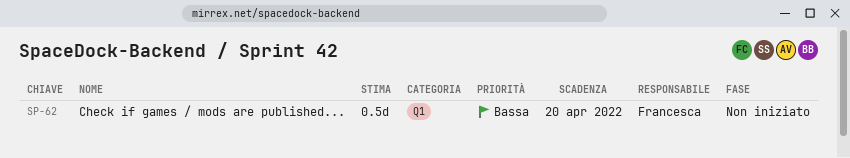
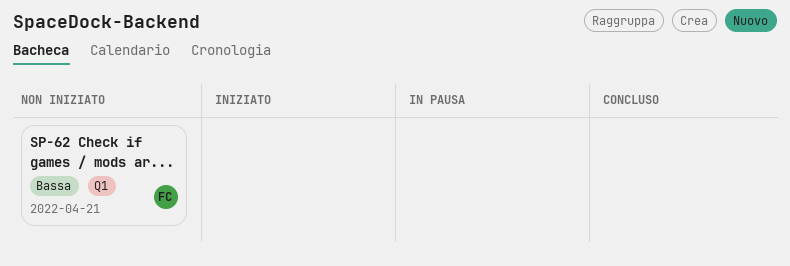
SP-62, due: Apr 20 -> Apr 21

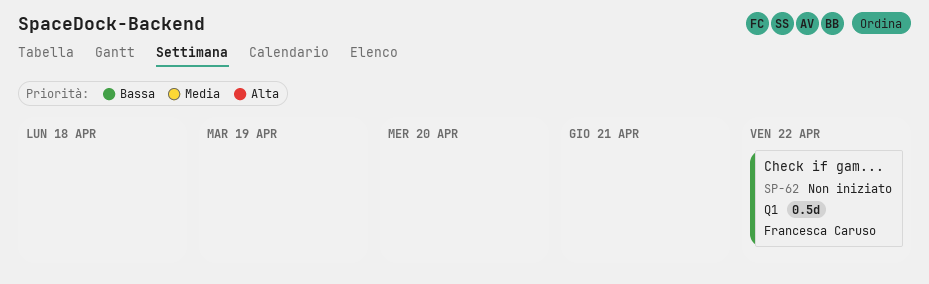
SP-62, due: Apr 21 -> Apr 22

